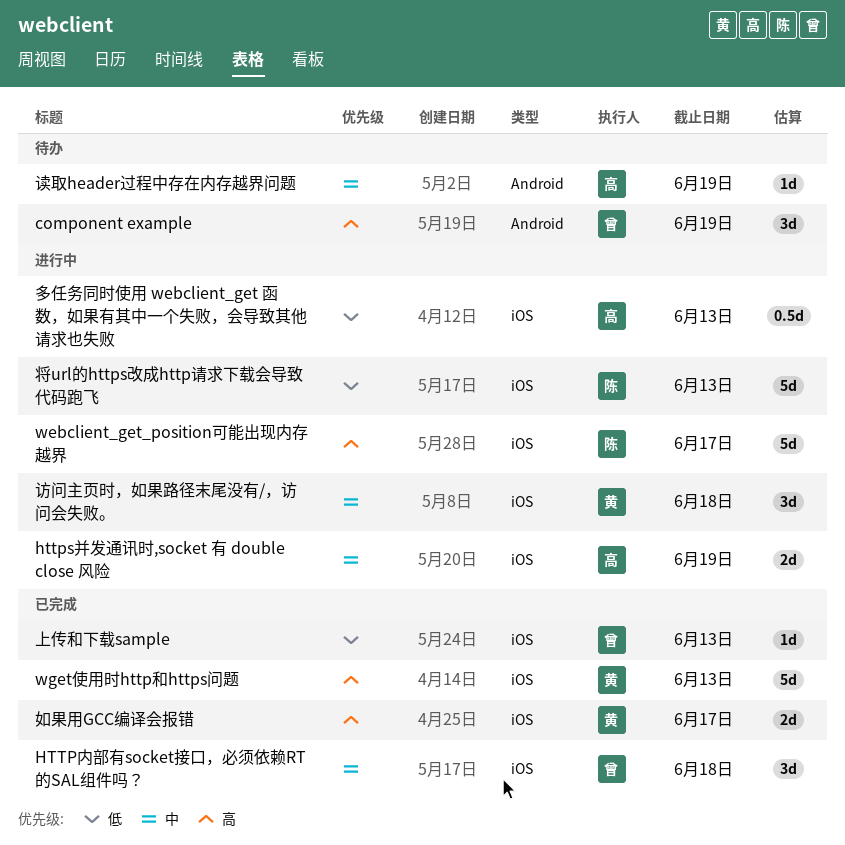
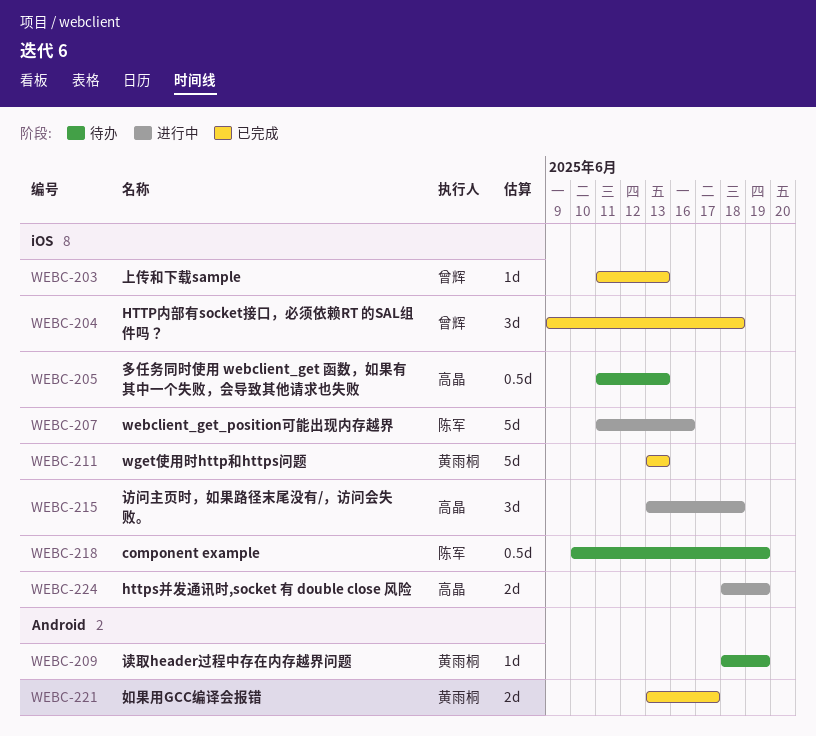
component example, owner: 曾辉 -> 陈军
component example, label: Android -> iOS
component example, estimate: 3d -> 0.5d
webclient_get_position可能出现内存越界, due: Jun 17 -> Jun 16
多任务同时使用 webclient_get 函数，如果有其中一个失败，会导致其他请求也失败, status: 进行中 -> 待办
如果用GCC编译会报错, label: iOS -> Android
将url的https改成http请求下载会导致代码跑飞: present -> none
访问主页时，如果路径末尾没有/，访问会失败。, owner: 黄雨桐 -> 高晶
读取header过程中存在内存越界问题, owner: 高晶 -> 黄雨桐

